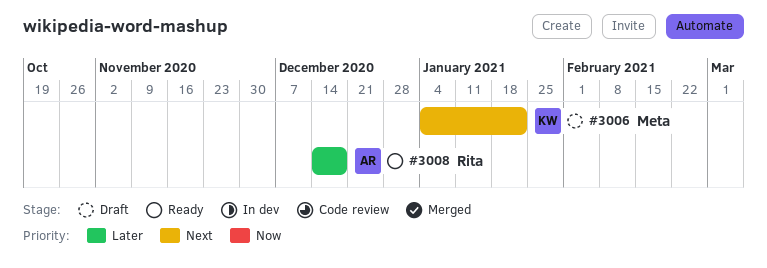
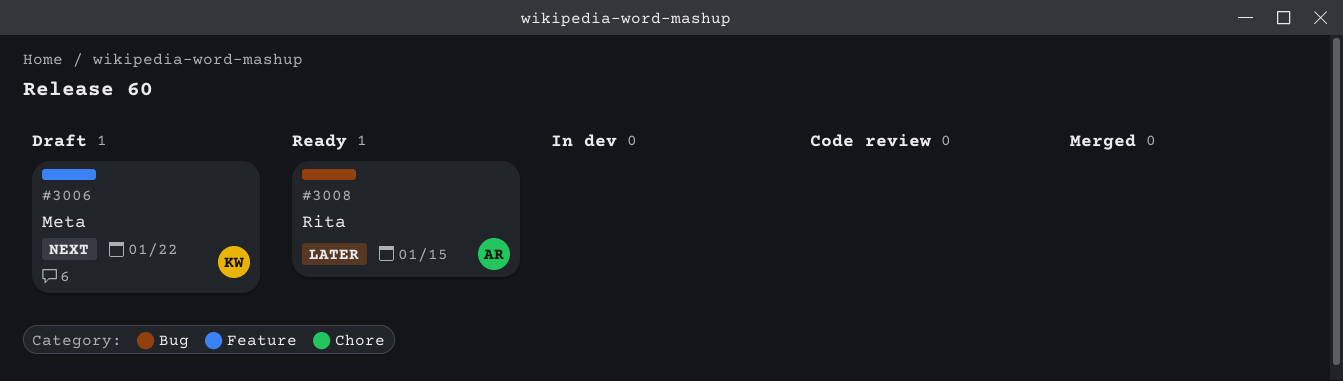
#3008, due: Dec 18 -> Jan 15

